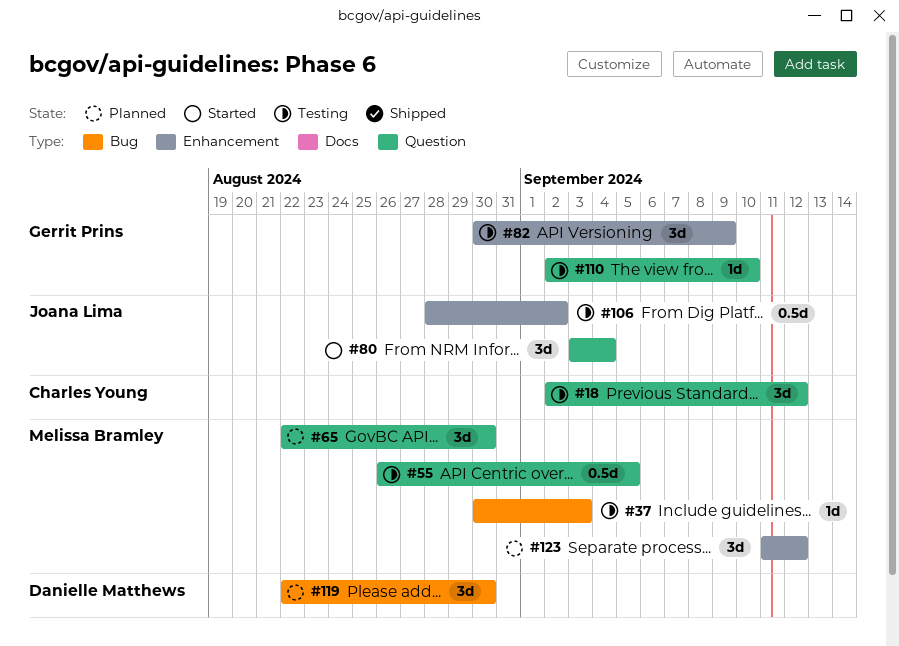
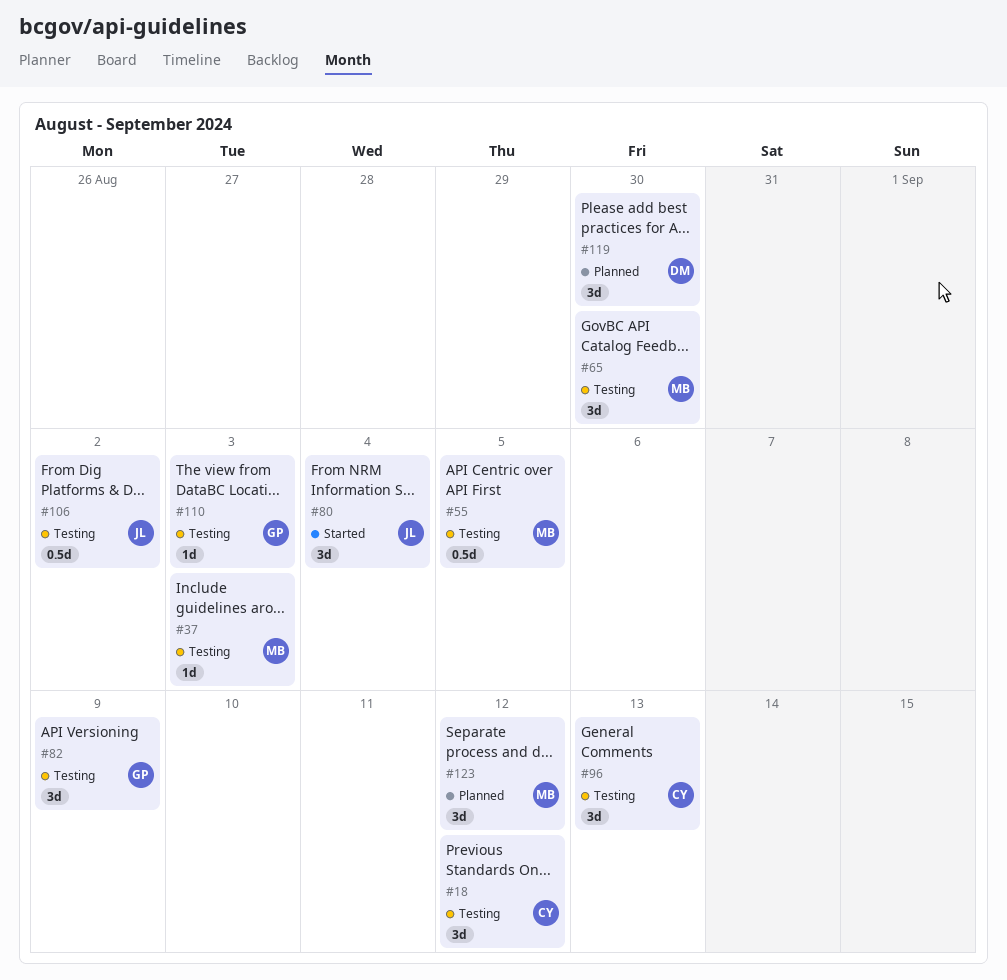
#65, status: Planned -> Testing
#96: none -> present
#110, due: Sep 10 -> Sep 3

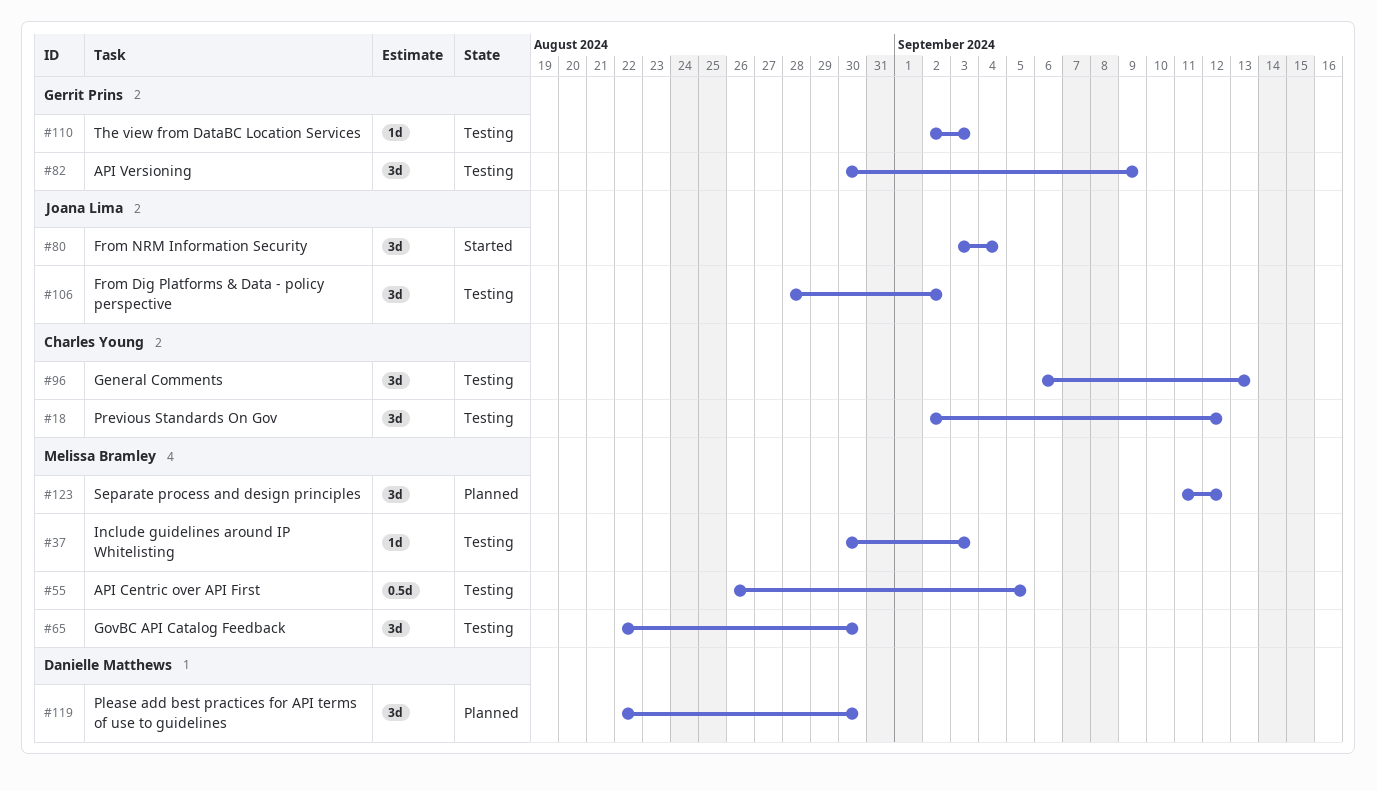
#106, estimate: 0.5d -> 3d

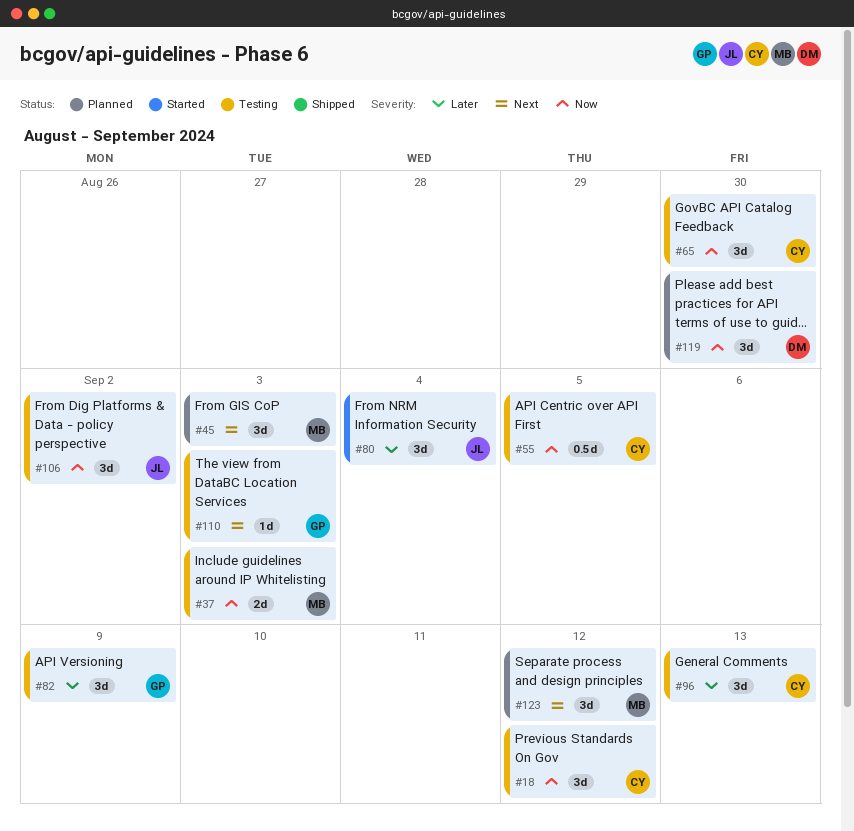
#37, estimate: 1d -> 2d
#45: none -> present
#55, owner: Melissa Bramley -> Charles Young
#65, owner: Melissa Bramley -> Charles Young

